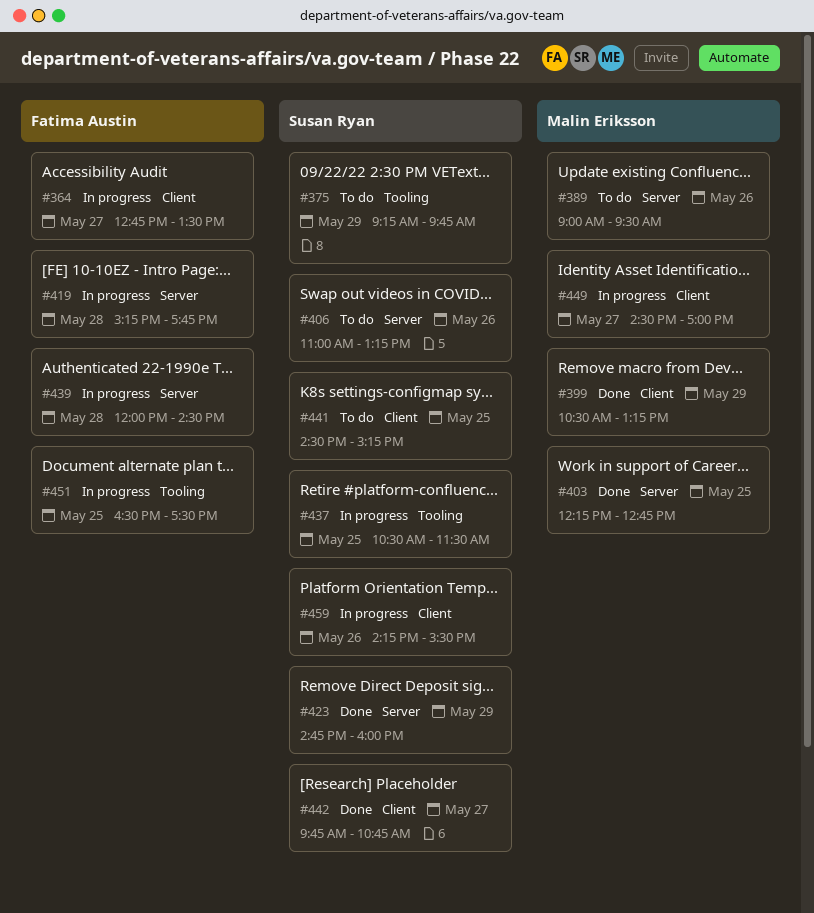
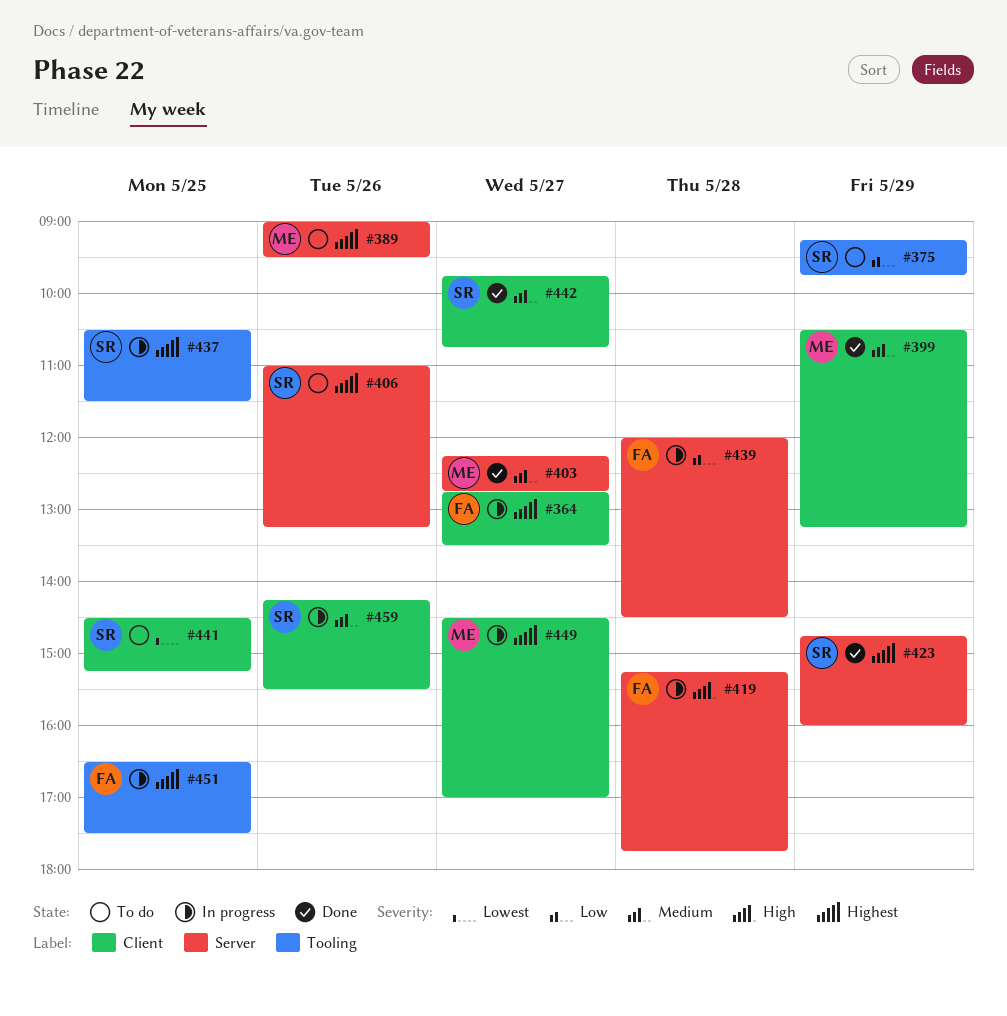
#403, day: May 25 -> May 27

